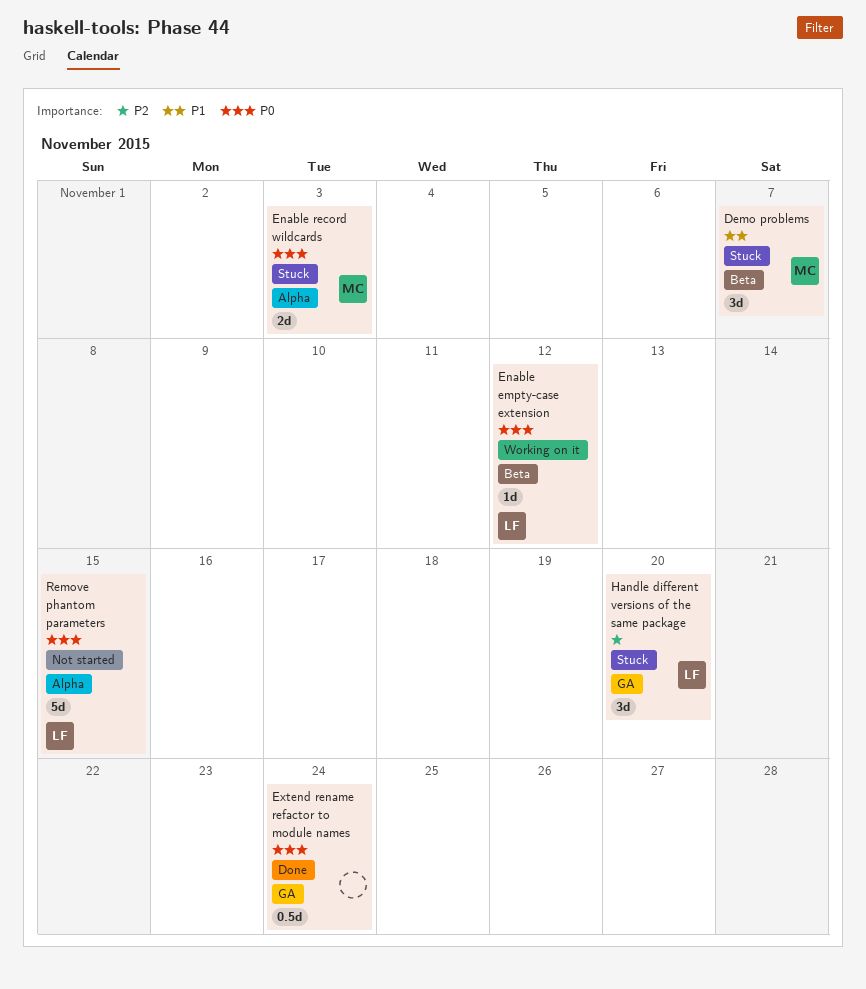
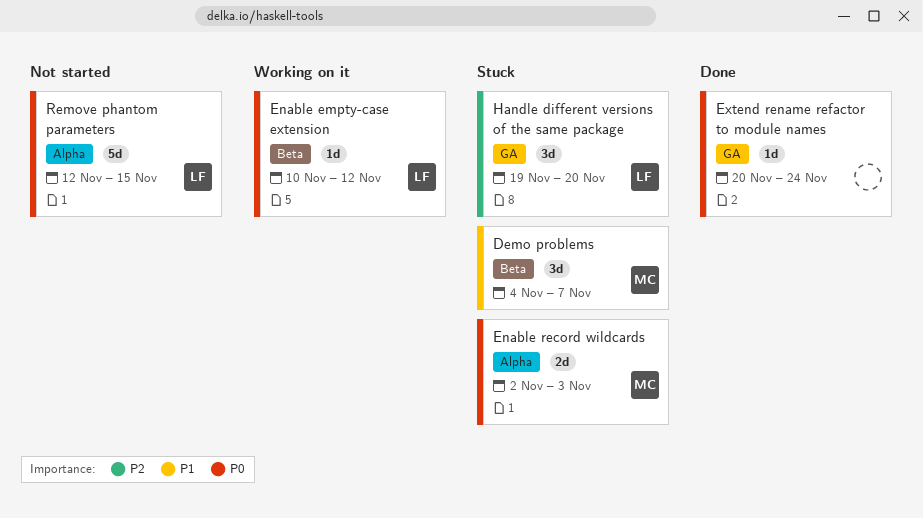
Extend rename refactor to module names, estimate: 0.5d -> 1d

